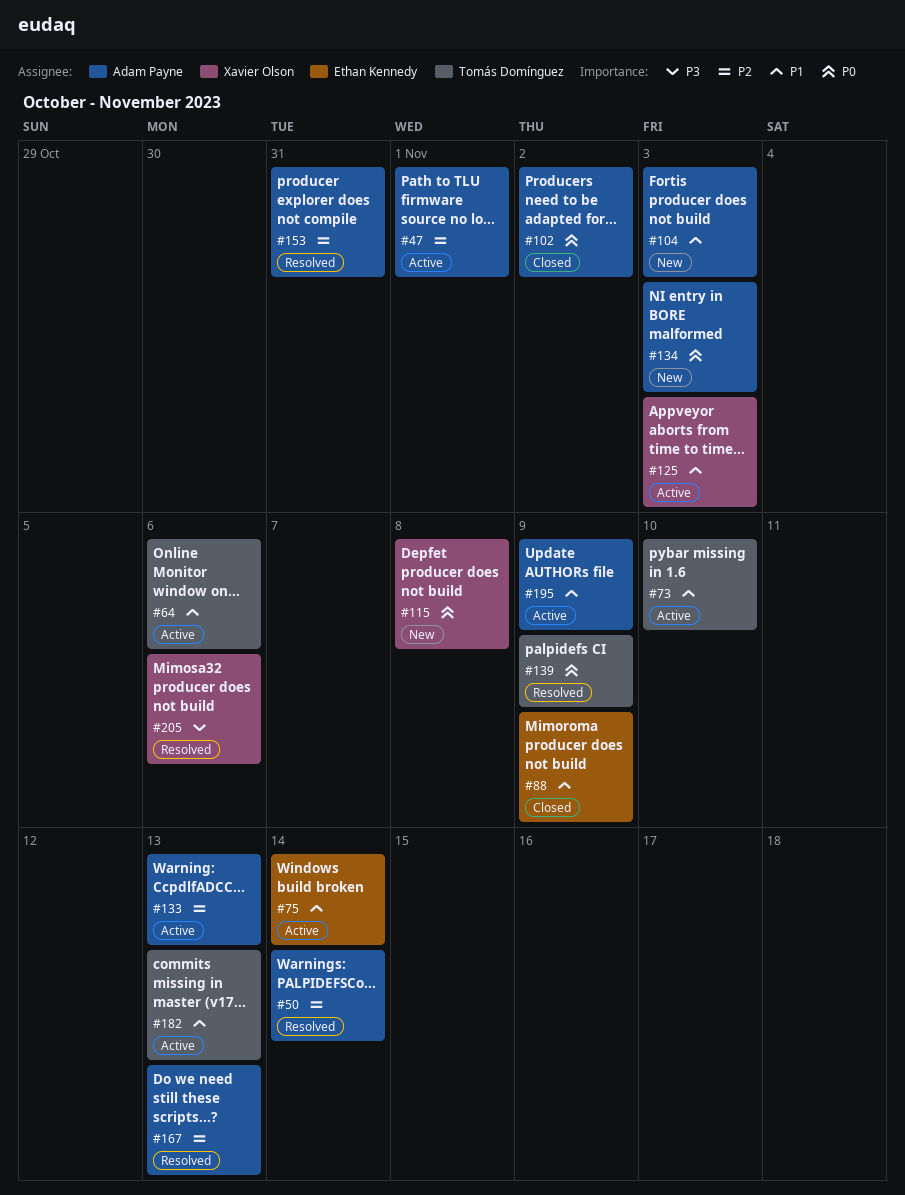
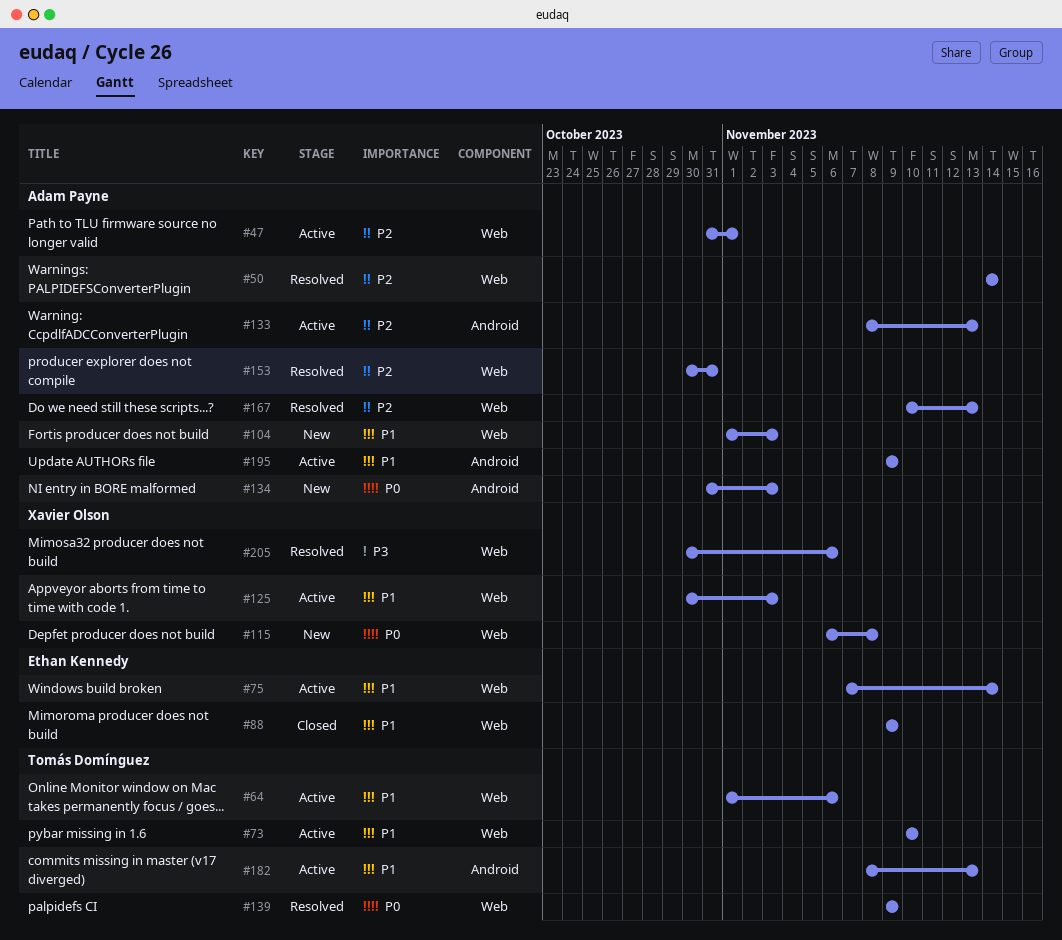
#102: present -> none

